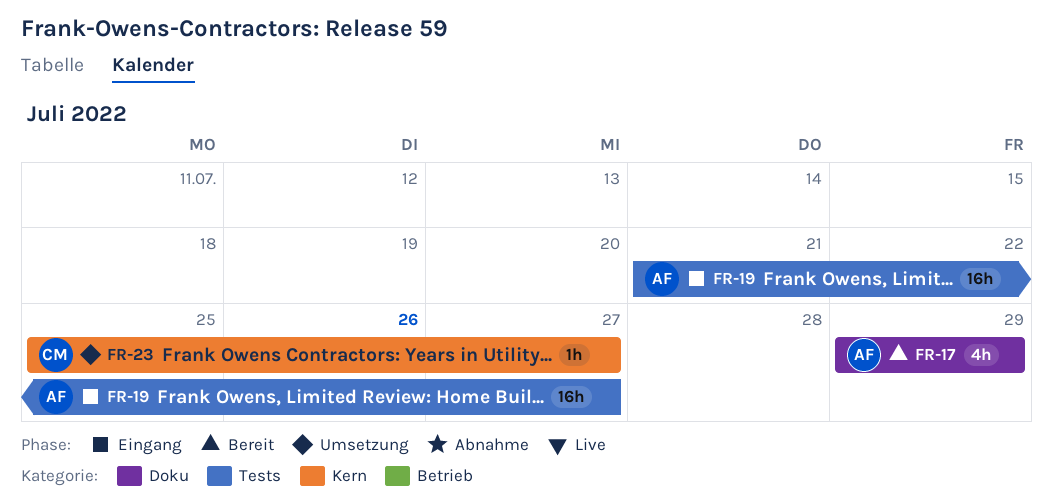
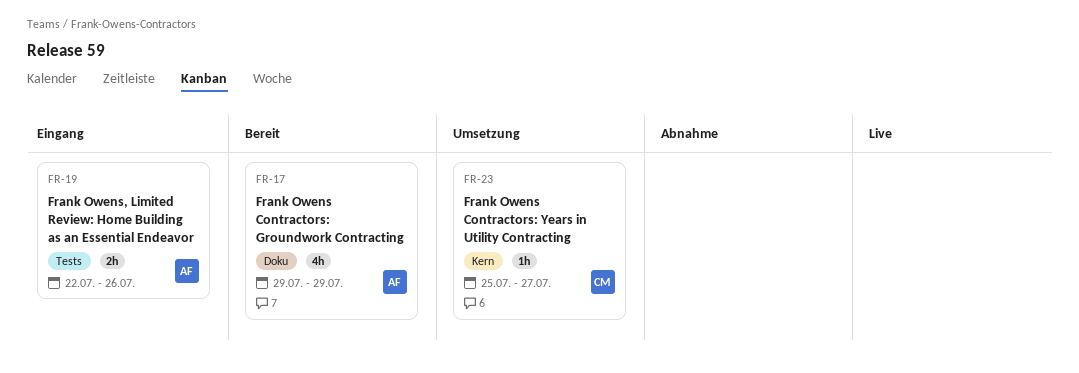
FR-19, estimate: 16h -> 2h
FR-19, start: Jul 21 -> Jul 22
FR-19, due: Jul 27 -> Jul 26

